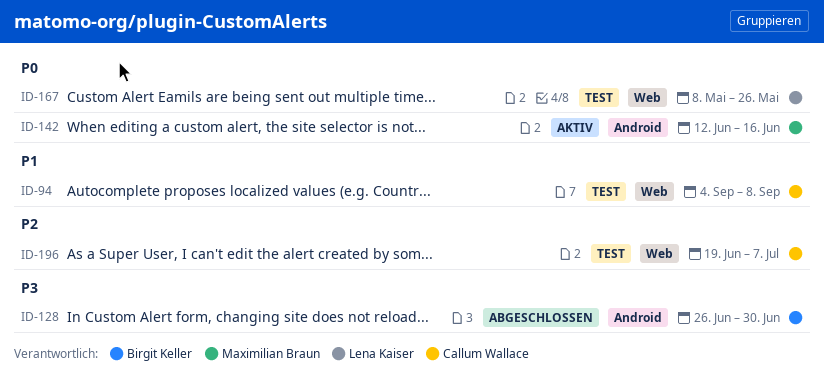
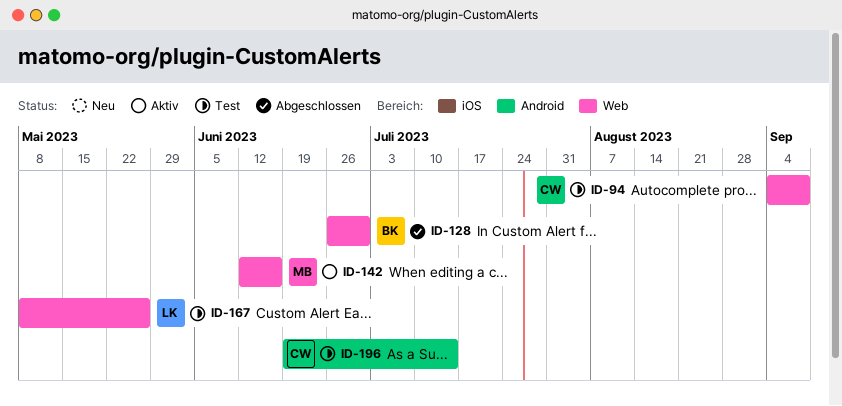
ID-128, label: Android -> Web
ID-142, label: Android -> Web
ID-196, label: Web -> Android
ID-196, due: Jul 7 -> Jul 14

